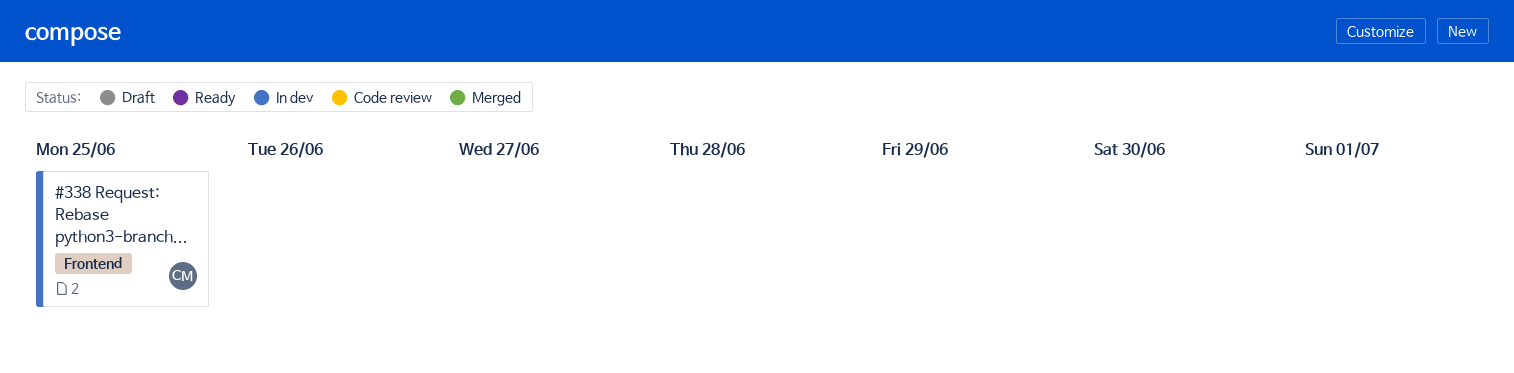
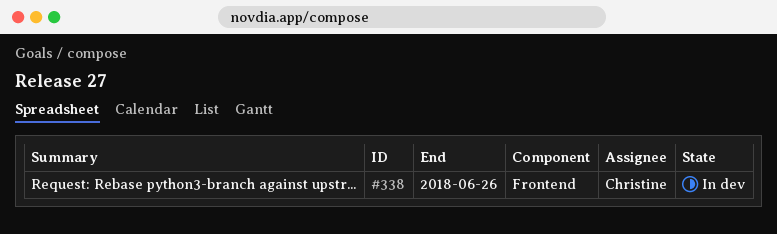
#338, due: Jun 25 -> Jun 26

